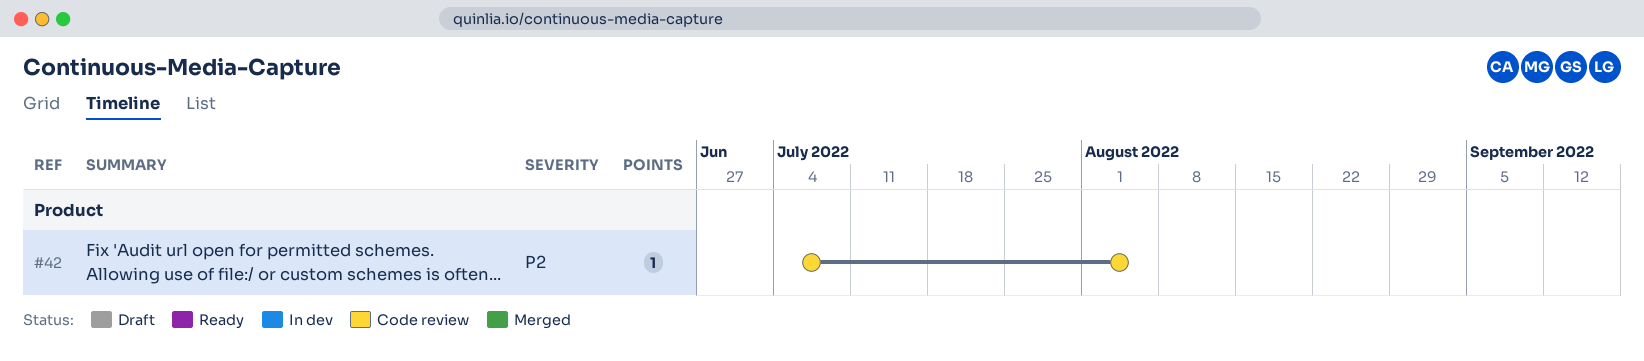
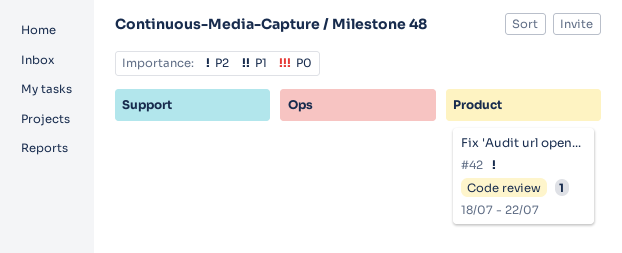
#42, start: Jul 4 -> Jul 18
#42, due: Aug 5 -> Jul 22

